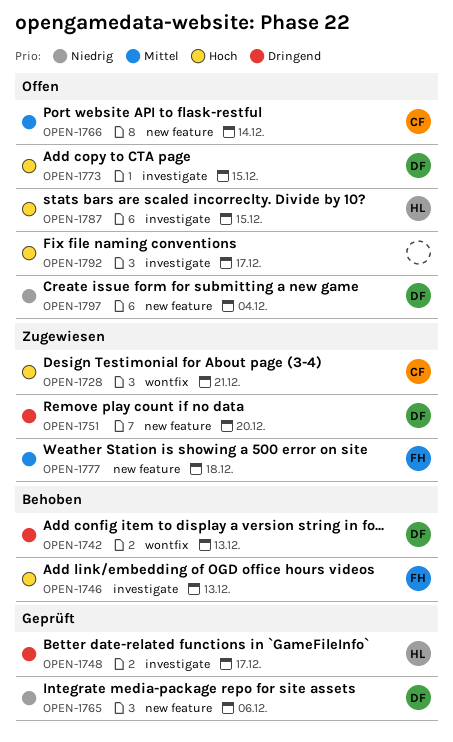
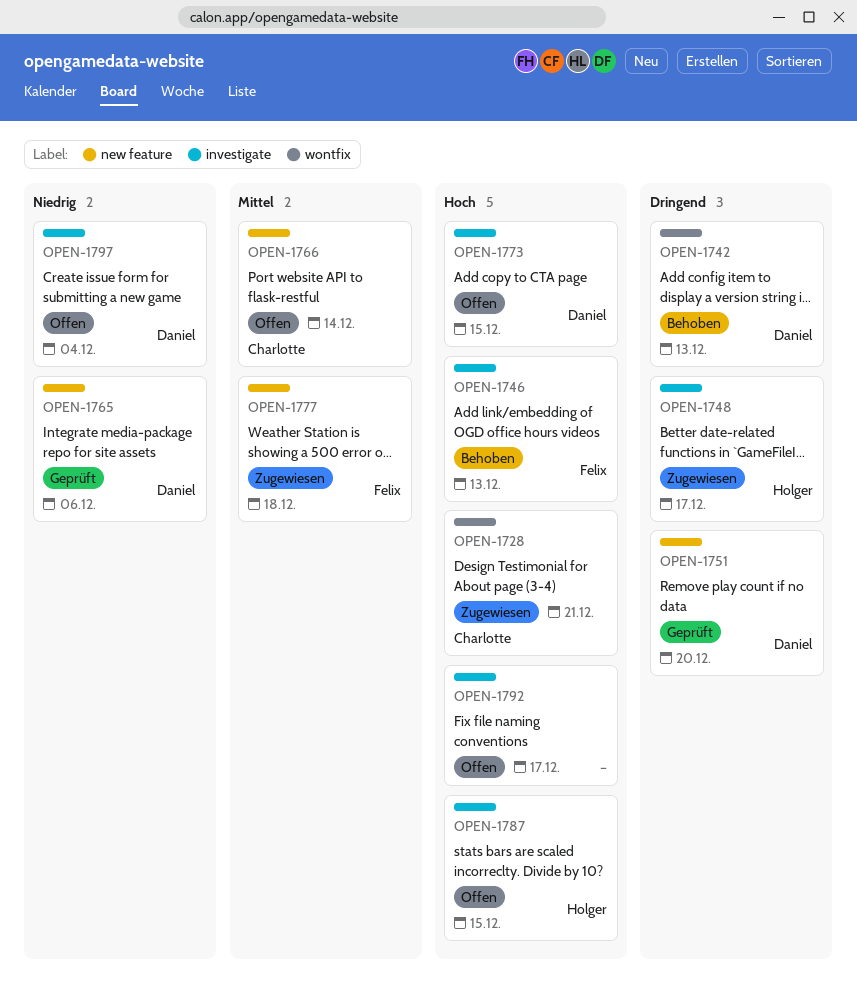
OPEN-1748, status: Geprüft -> Zugewiesen
OPEN-1751, status: Zugewiesen -> Geprüft
OPEN-1797, label: new feature -> investigate

